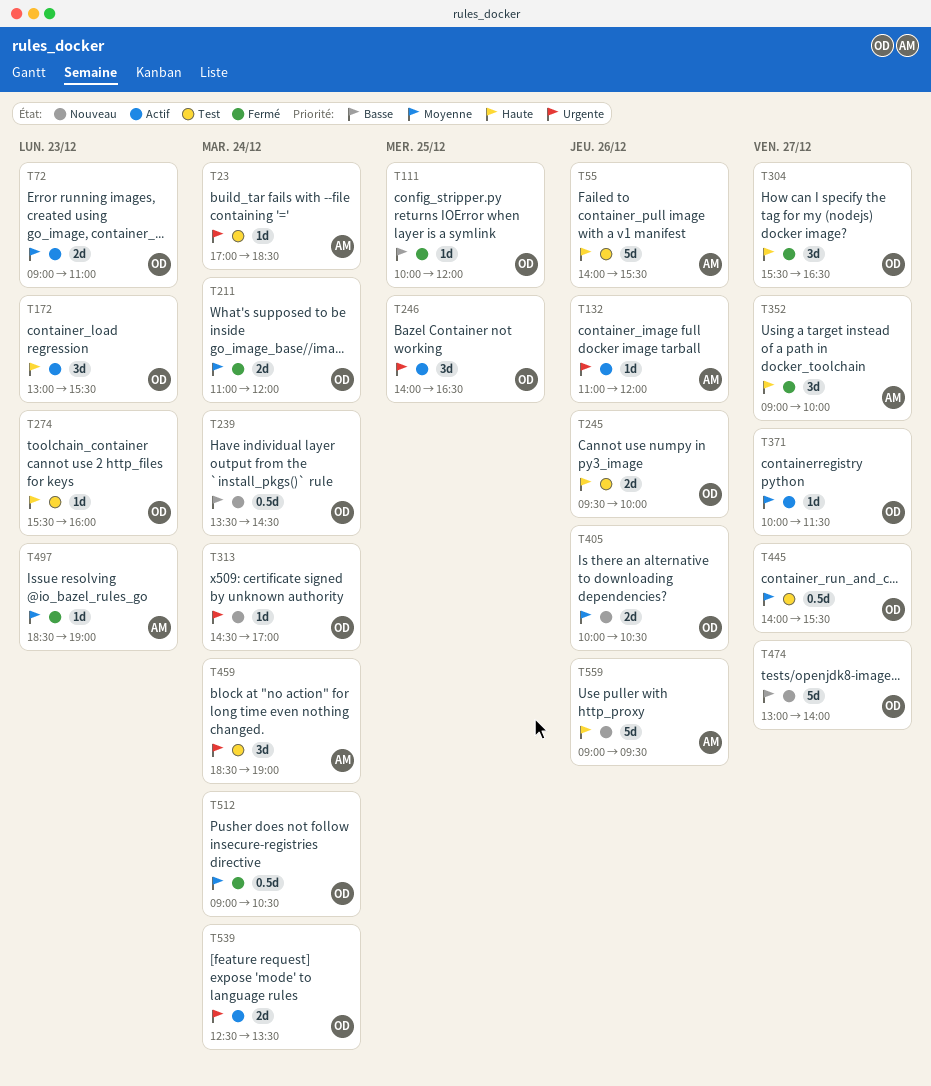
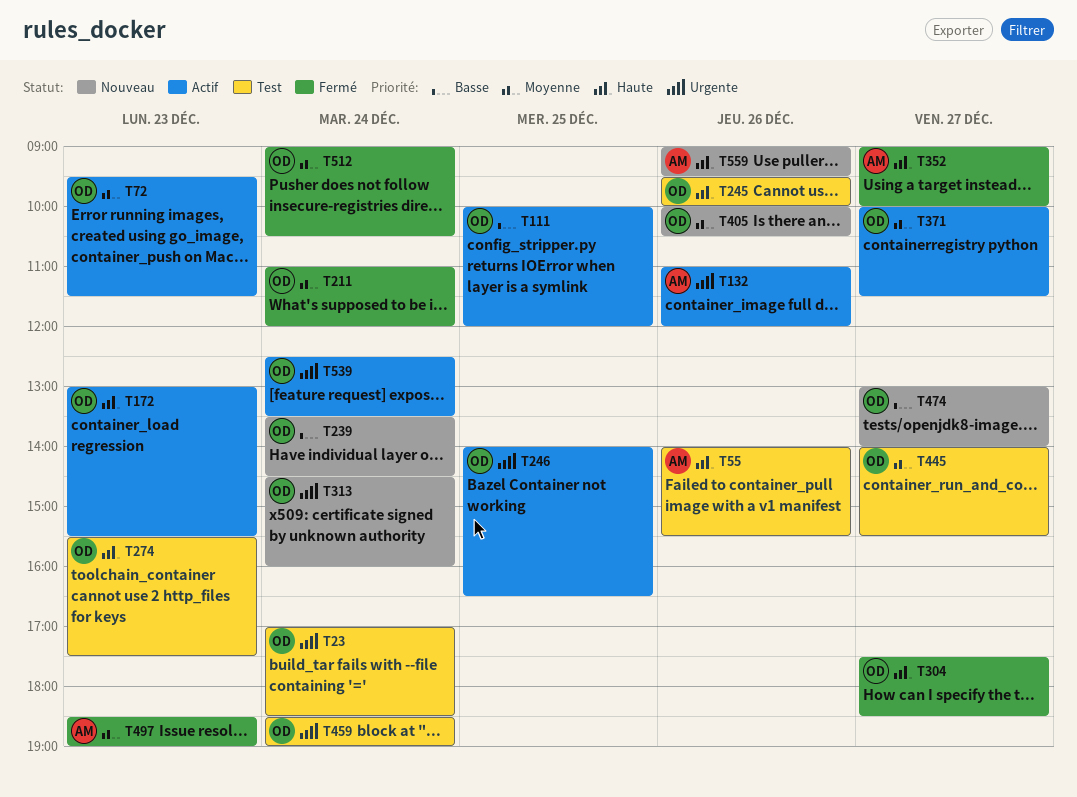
T23, owner: AM -> OD
T72, begins: 09:00 -> 09:30
T72, ends: 11:00 -> 11:30
T111, status: Fermé -> Actif
T274, ends: 16:00 -> 17:30
T304, begins: 15:30 -> 17:30
T304, ends: 16:30 -> 18:30
T313, ends: 17:00 -> 16:00
T459, owner: AM -> OD

